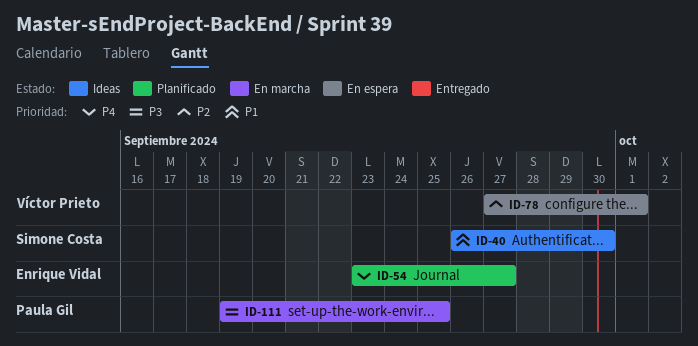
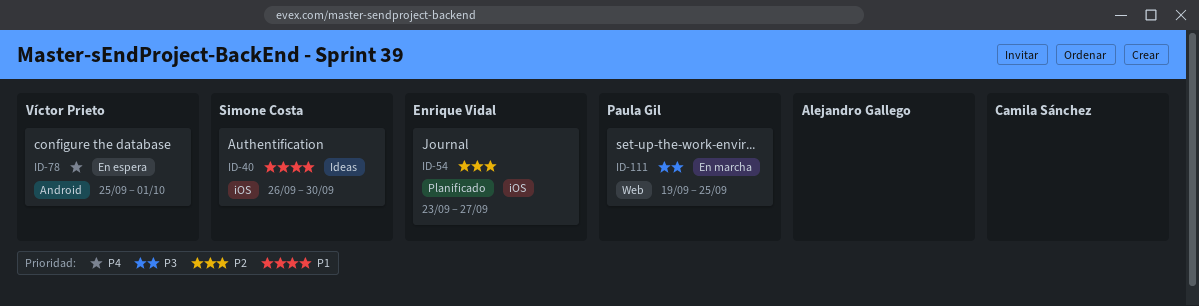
ID-54, priority: P4 -> P2
ID-78, priority: P2 -> P4
ID-78, start: Sep 27 -> Sep 25

